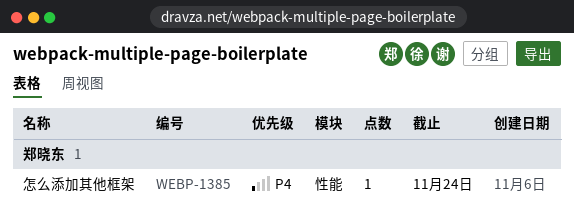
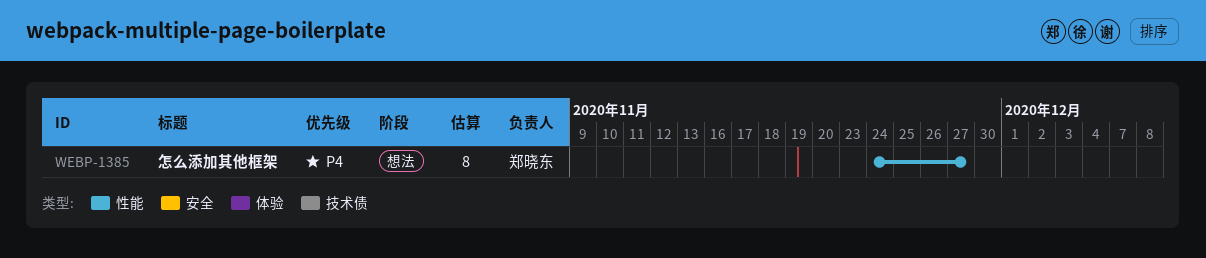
WEBP-1385, estimate: 1 -> 8
WEBP-1385, due: Nov 24 -> Nov 27

